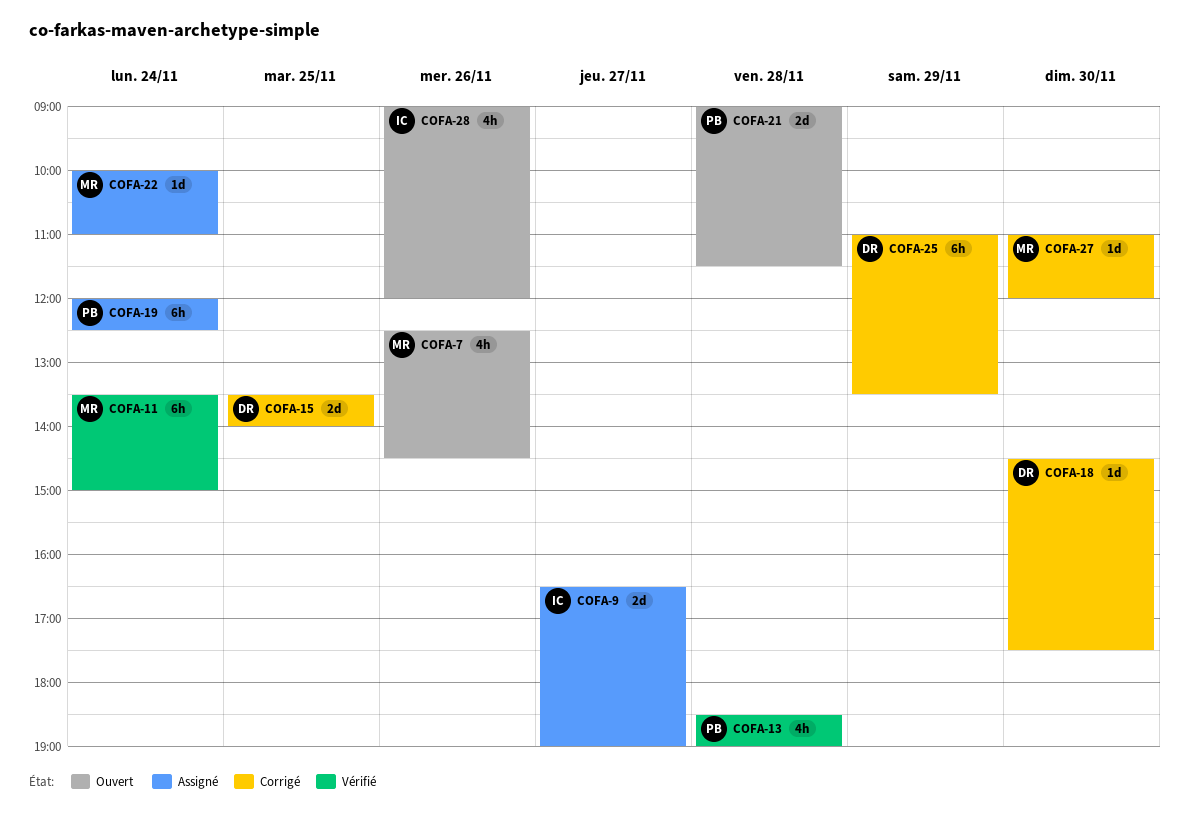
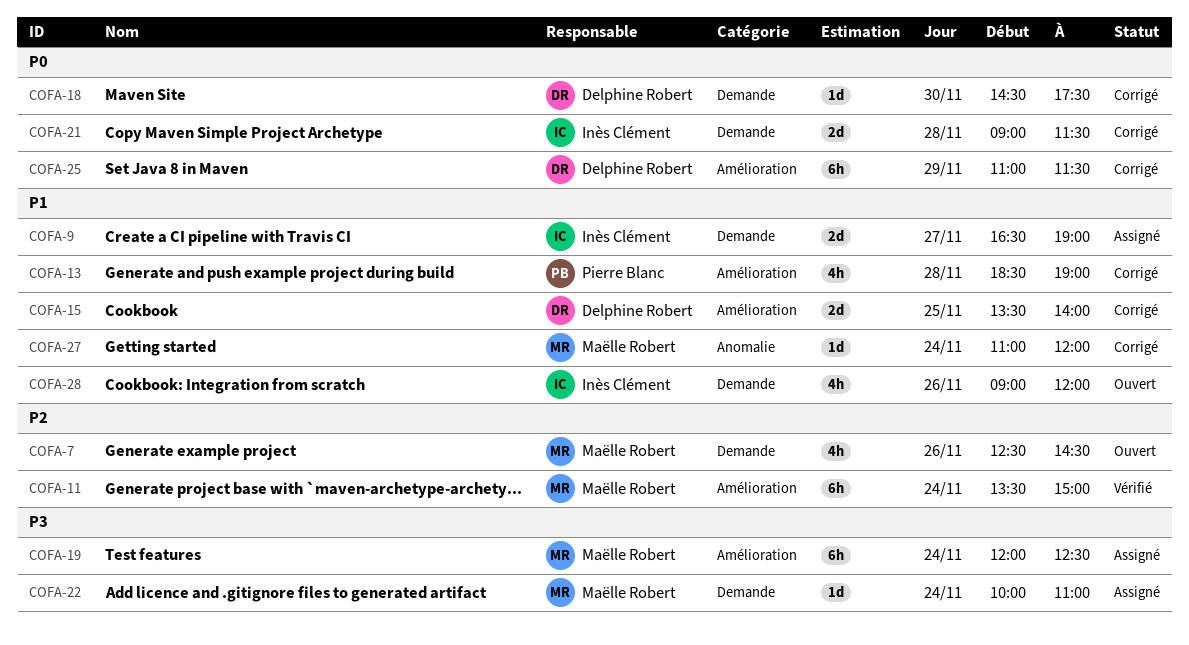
COFA-13, status: Vérifié -> Corrigé
COFA-19, owner: Pierre Blanc -> Maëlle Robert
COFA-21, status: Ouvert -> Corrigé
COFA-21, owner: Pierre Blanc -> Inès Clément
COFA-25, ends: 13:30 -> 11:30
COFA-27, day: Nov 30 -> Nov 24

